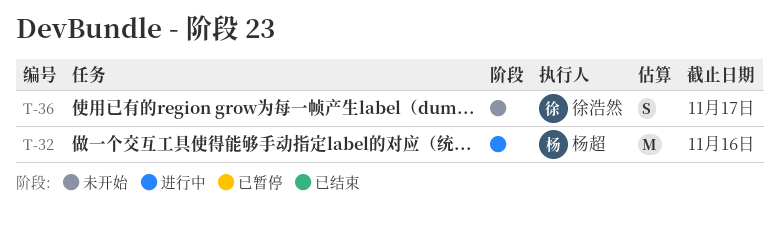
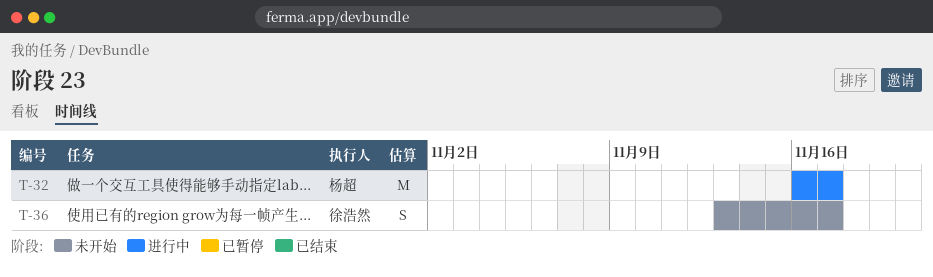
T-32, due: Nov 16 -> Nov 17

